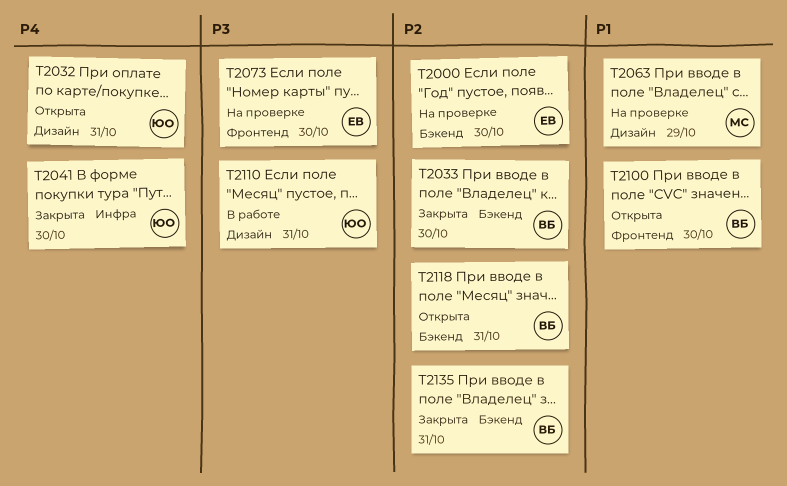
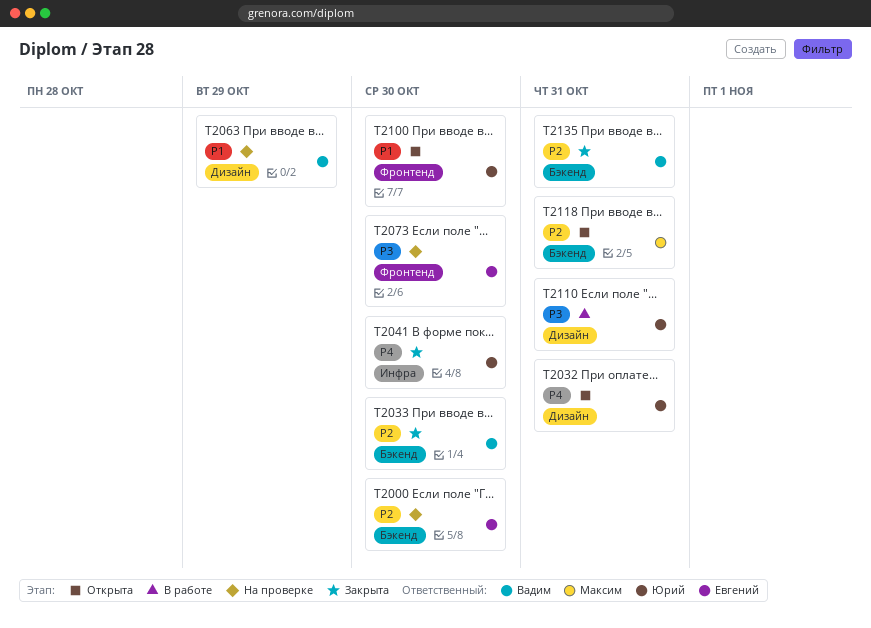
T2063, owner: Максим -> Вадим
T2100, owner: Вадим -> Юрий
T2118, owner: Вадим -> Максим

